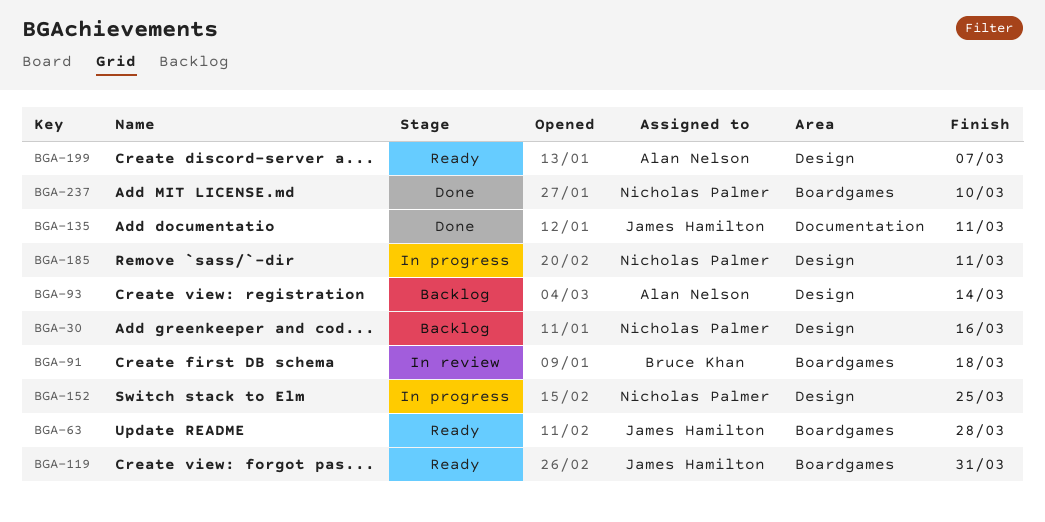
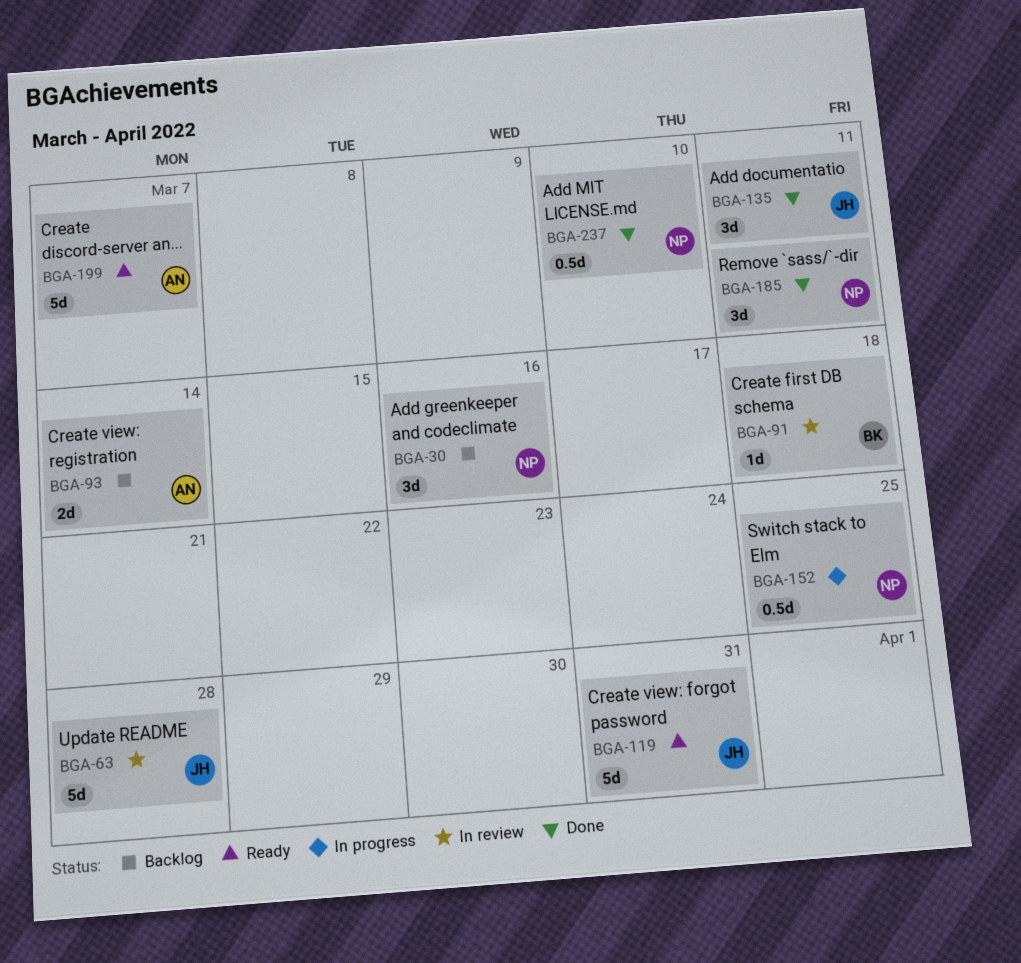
BGA-63, status: Ready -> In review
BGA-185, status: In progress -> Done

